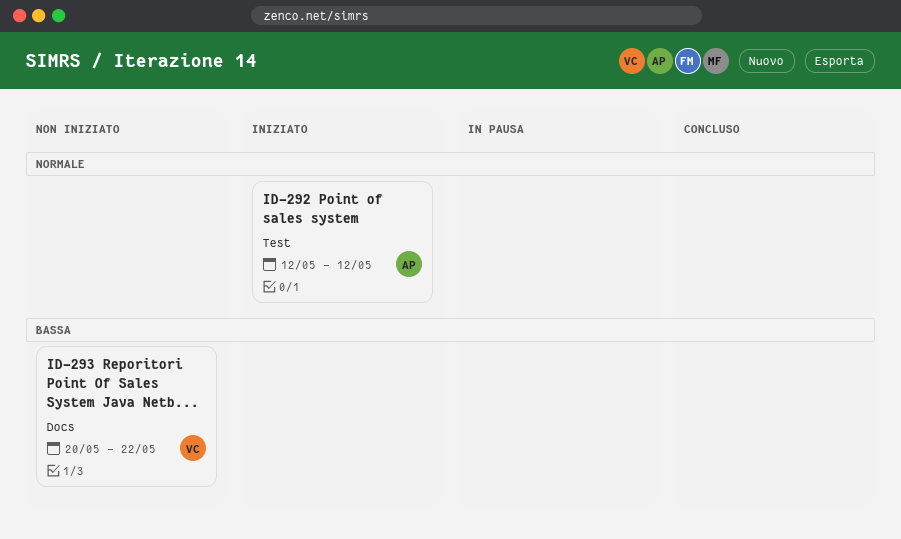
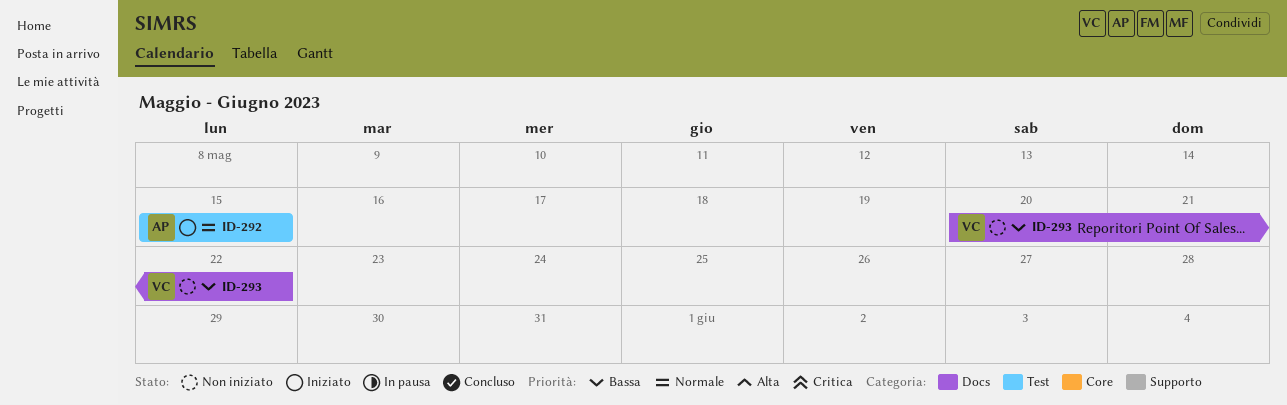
ID-292, start: May 12 -> May 15
ID-292, due: May 12 -> May 15

